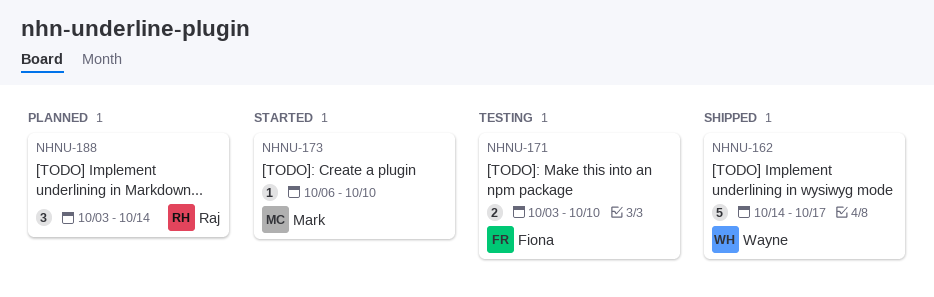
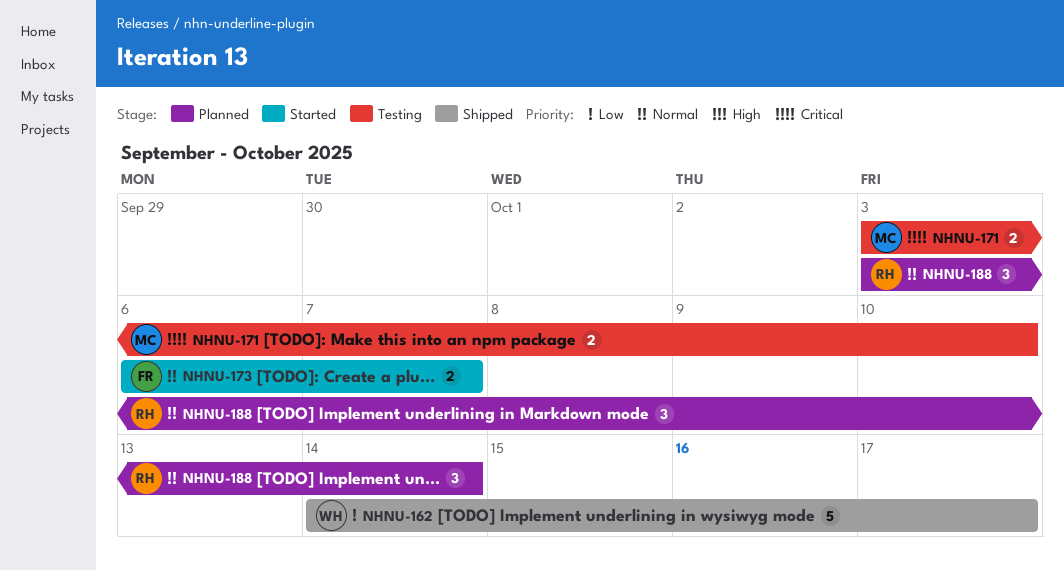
NHNU-171, owner: Fiona -> Mark
NHNU-173, owner: Mark -> Fiona
NHNU-173, estimate: 1 -> 2
NHNU-173, due: Oct 10 -> Oct 7

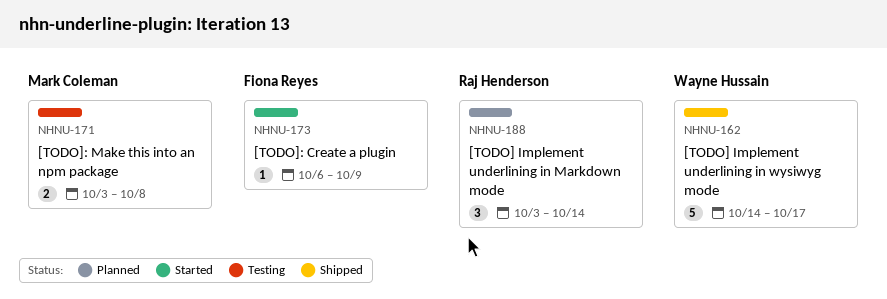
NHNU-171, due: Oct 10 -> Oct 8
NHNU-173, estimate: 2 -> 1
NHNU-173, due: Oct 7 -> Oct 9

